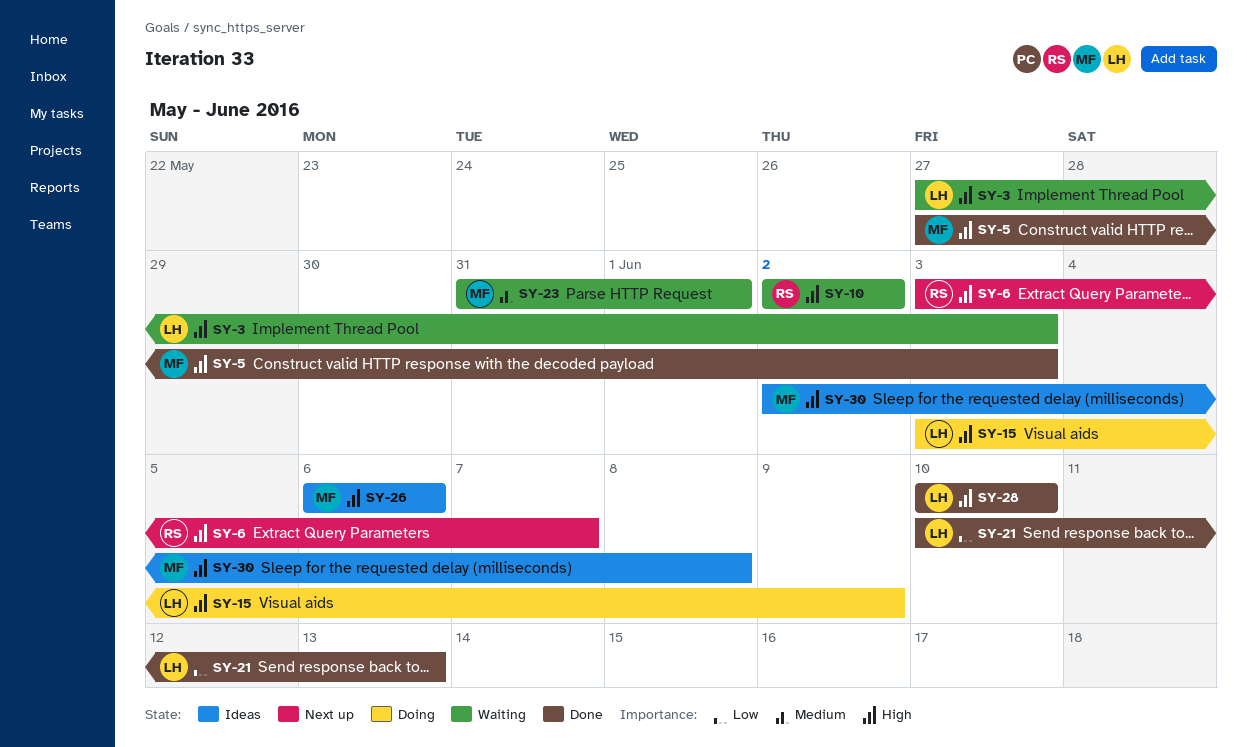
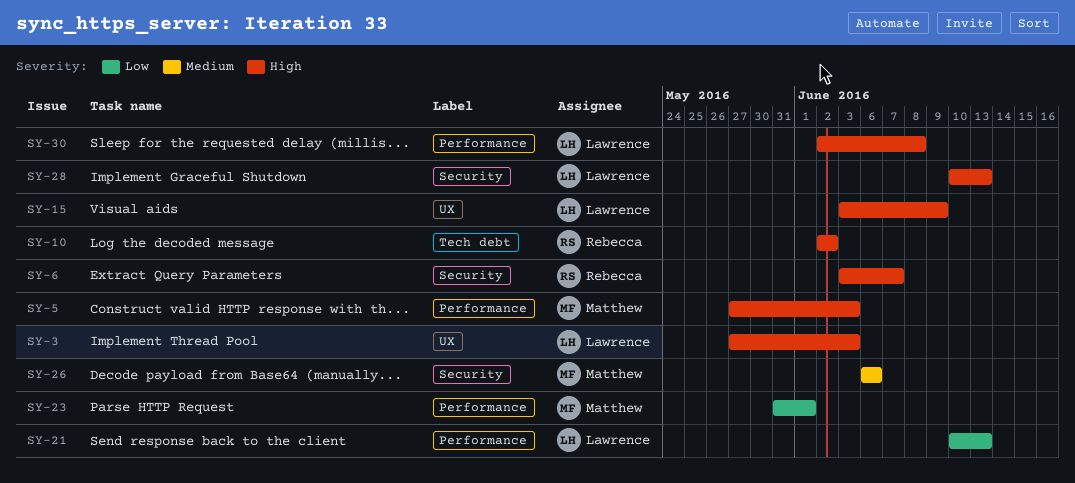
SY-23, priority: Medium -> Low
SY-26, priority: High -> Medium
SY-28, due: Jun 10 -> Jun 13
SY-30, owner: Matthew -> Lawrence

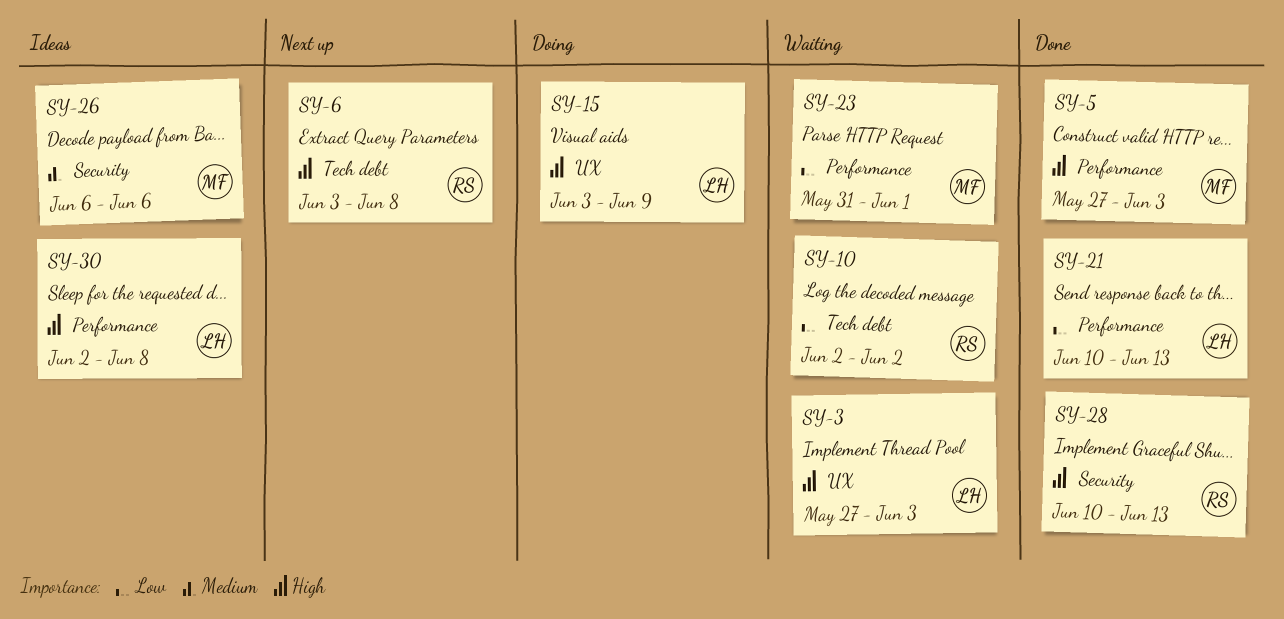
SY-6, label: Security -> Tech debt
SY-6, due: Jun 7 -> Jun 8
SY-10, priority: High -> Low
SY-28, owner: Lawrence -> Rebecca

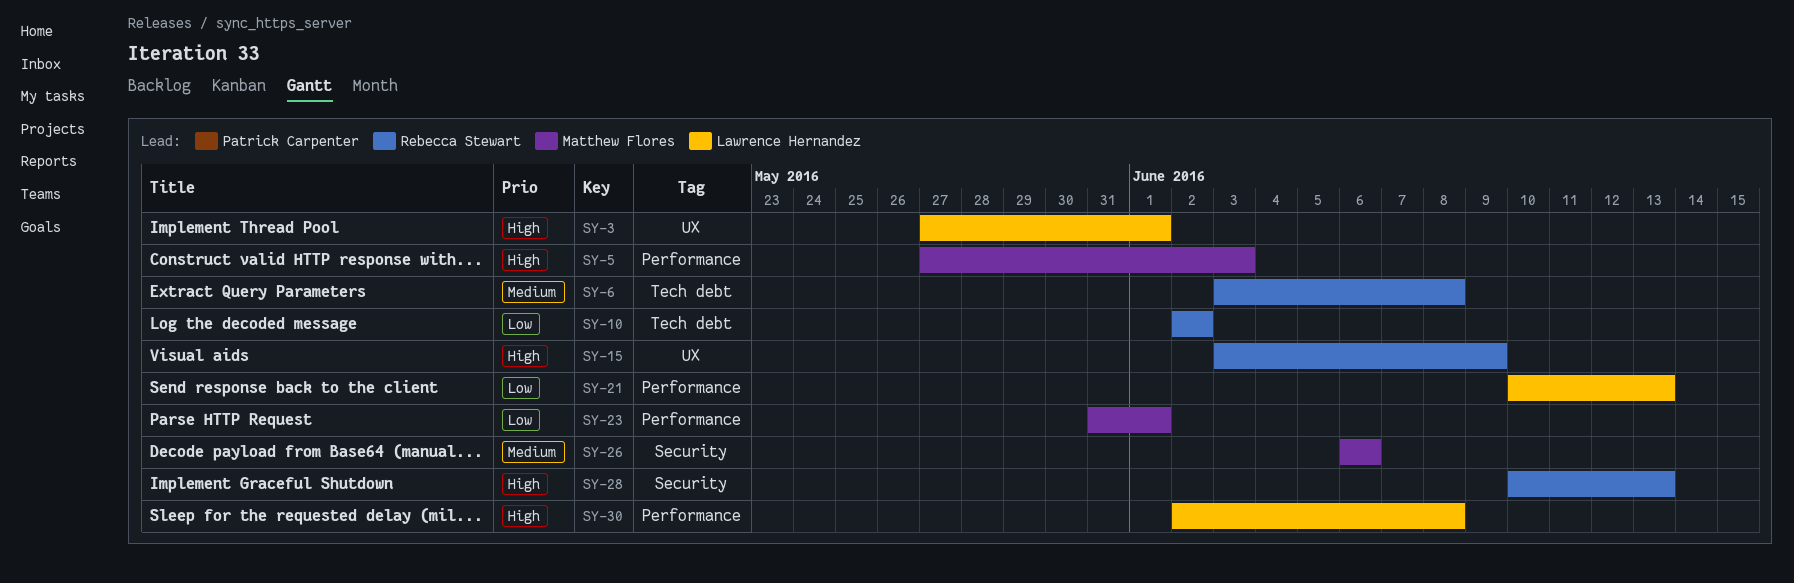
SY-3, due: Jun 3 -> Jun 1
SY-6, priority: High -> Medium
SY-15, owner: Lawrence Hernandez -> Rebecca Stewart

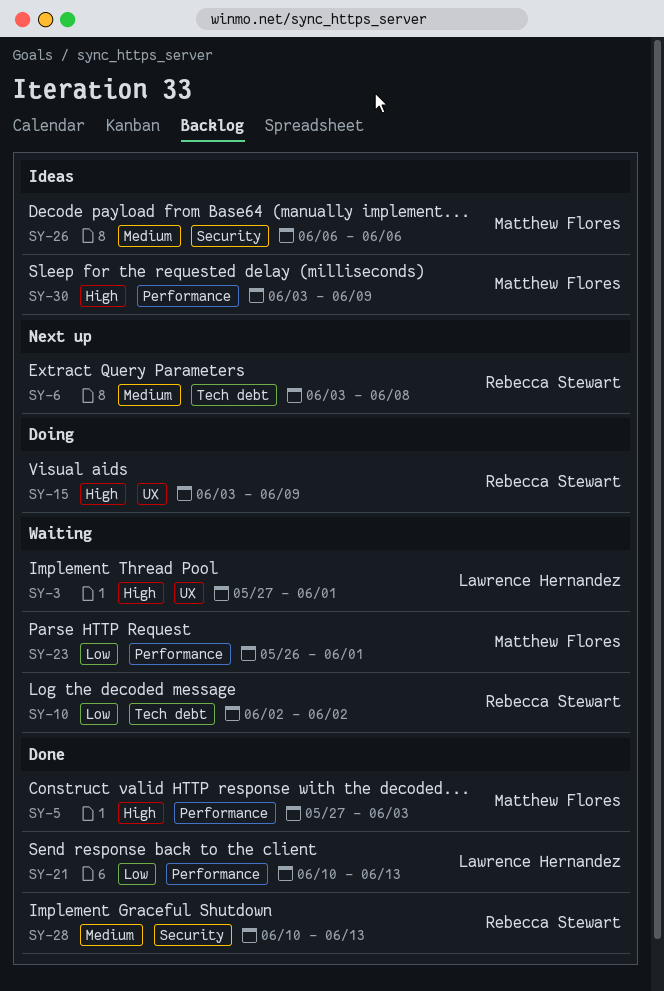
SY-23, start: May 31 -> May 26
SY-28, priority: High -> Medium
SY-30, owner: Lawrence Hernandez -> Matthew Flores
SY-30, start: Jun 2 -> Jun 3
SY-30, due: Jun 8 -> Jun 9

